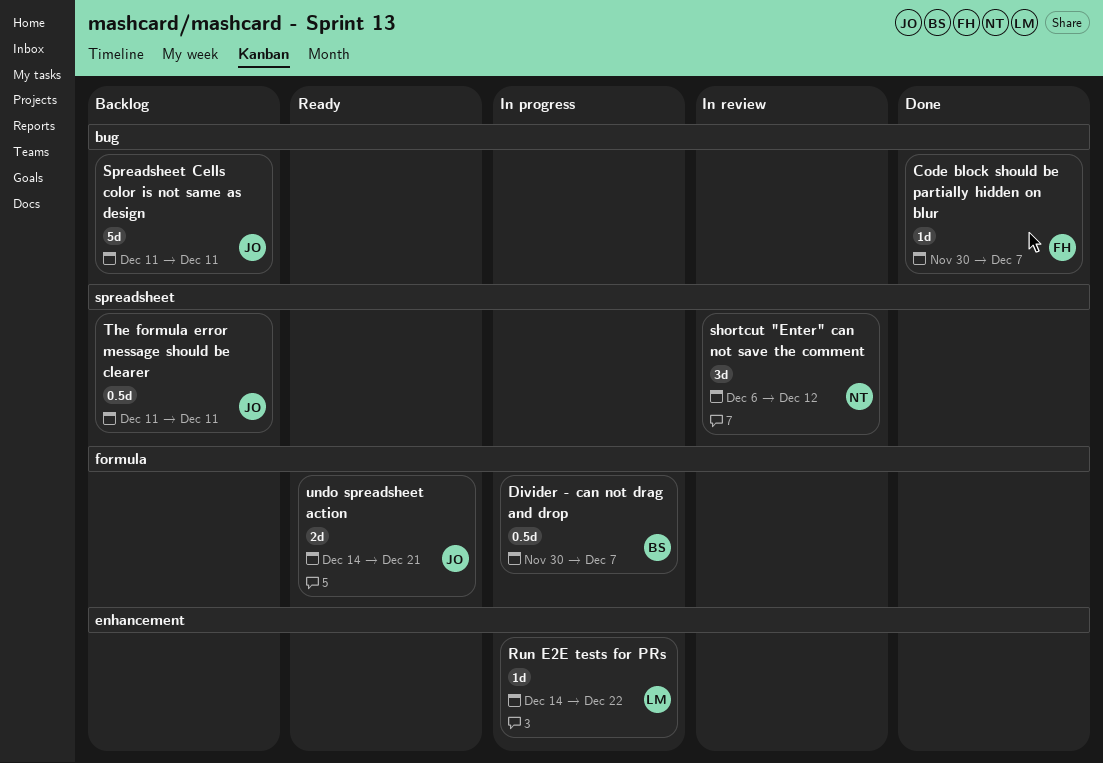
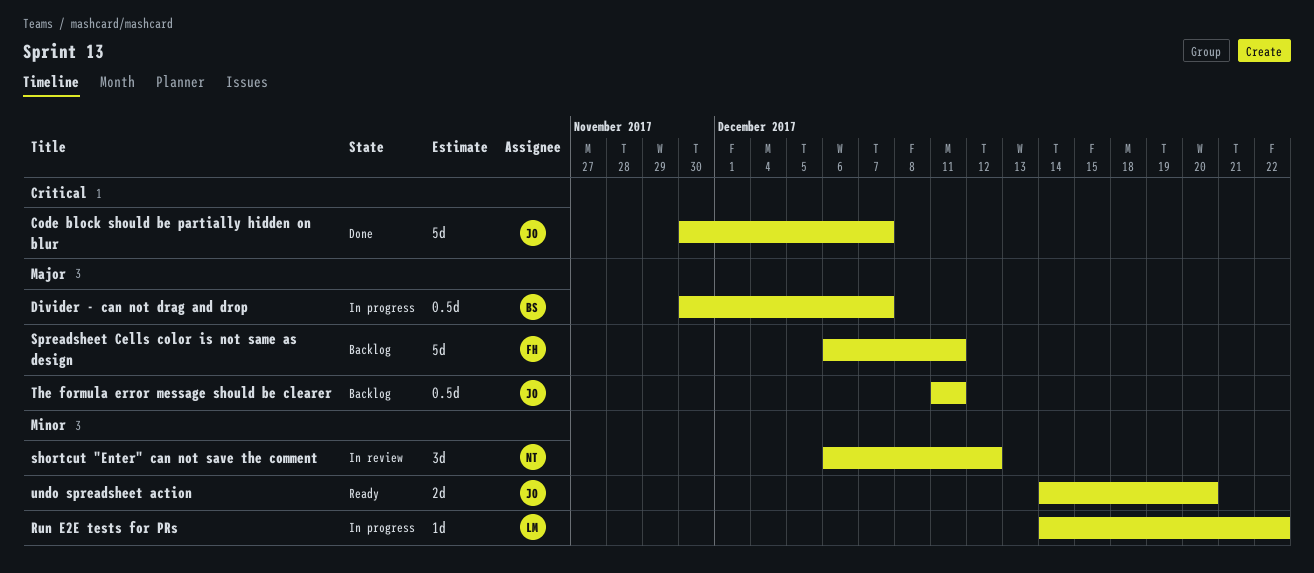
Code block should be partially hidden on blur, owner: FH -> JO
Code block should be partially hidden on blur, estimate: 1d -> 5d
Spreadsheet Cells color is not same as design, owner: JO -> FH
Spreadsheet Cells color is not same as design, start: Dec 11 -> Dec 6
undo spreadsheet action, due: Dec 21 -> Dec 20

